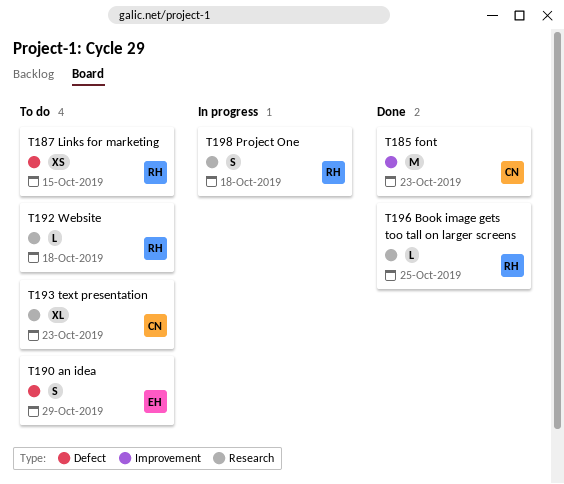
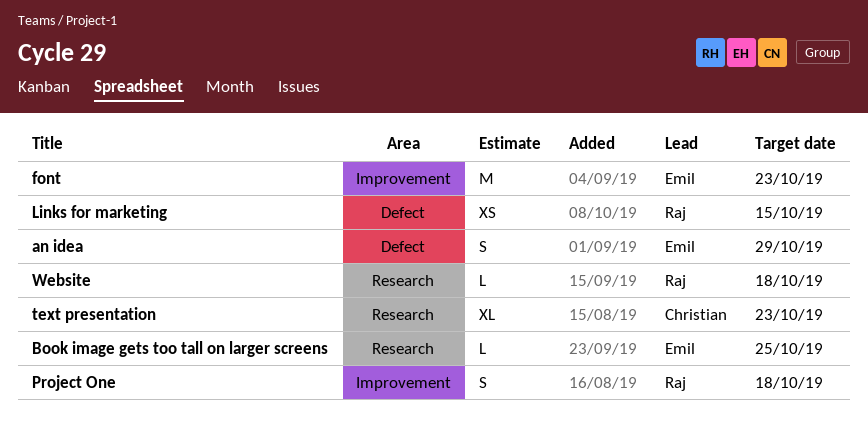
Book image gets too tall on larger screens, owner: Raj -> Emil
font, owner: Christian -> Emil
Project One, label: Research -> Improvement

